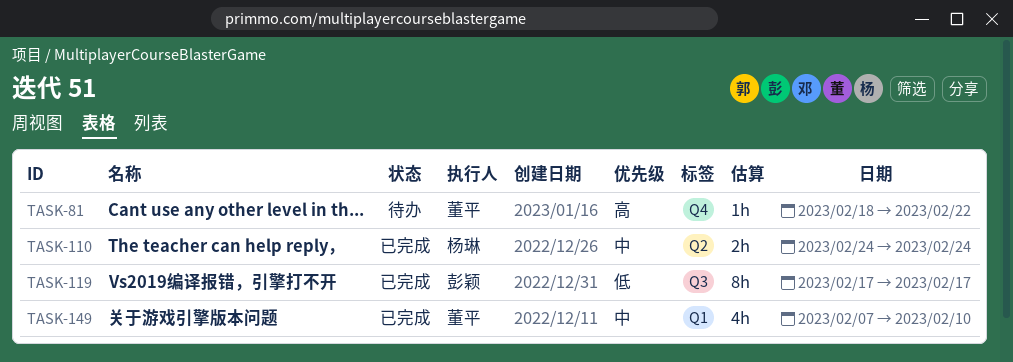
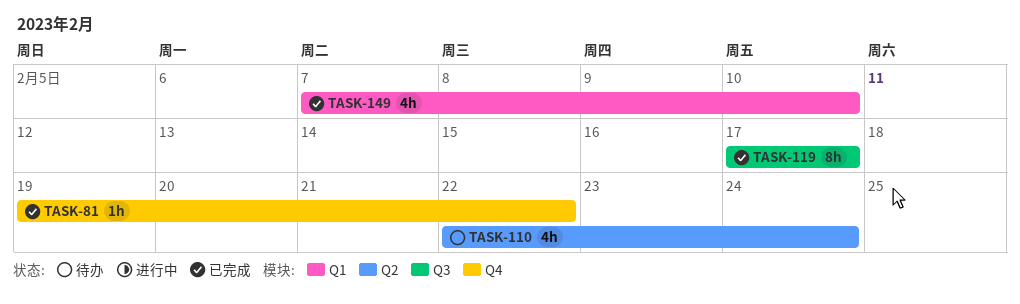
TASK-81, status: 待办 -> 已完成
TASK-81, start: Feb 18 -> Feb 19
TASK-110, status: 已完成 -> 待办
TASK-110, estimate: 2h -> 4h
TASK-110, start: Feb 24 -> Feb 22

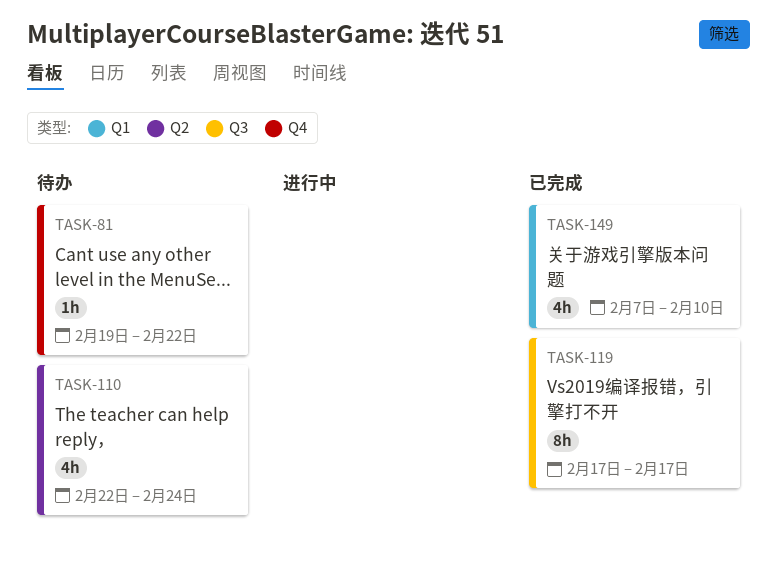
TASK-81, status: 已完成 -> 待办

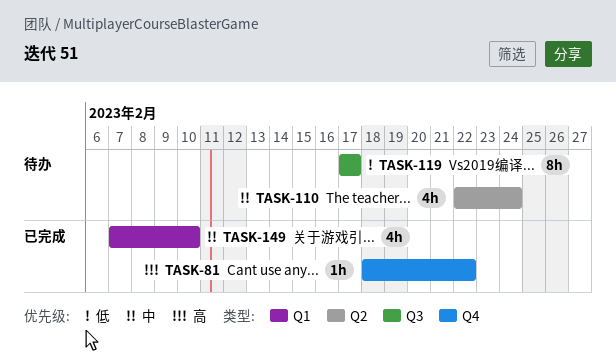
TASK-81, status: 待办 -> 已完成
TASK-81, start: Feb 19 -> Feb 18
TASK-119, status: 已完成 -> 待办

